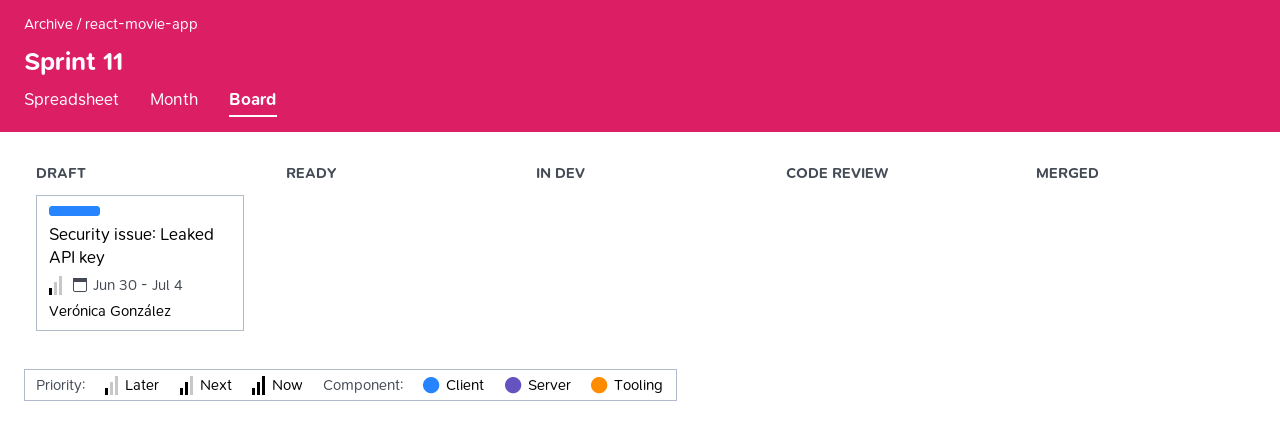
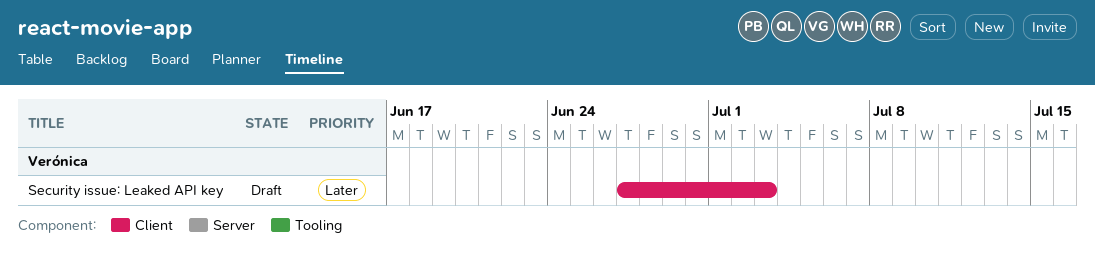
Security issue: Leaked API key, start: Jun 30 -> Jun 27
Security issue: Leaked API key, due: Jul 4 -> Jul 3

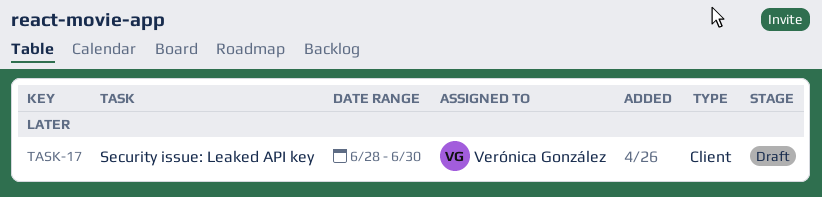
Security issue: Leaked API key, start: Jun 27 -> Jun 28
Security issue: Leaked API key, due: Jul 3 -> Jun 30

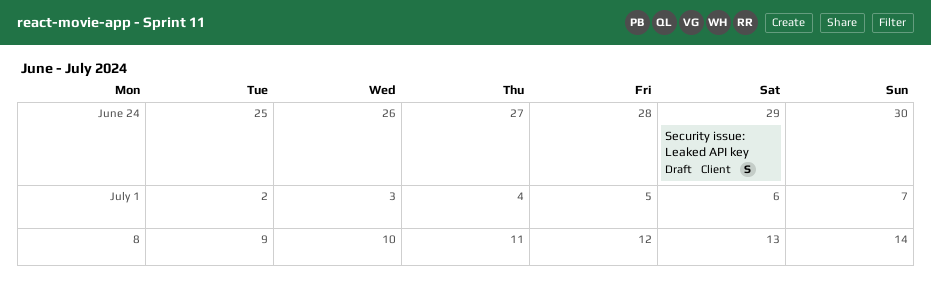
Security issue: Leaked API key, due: Jun 30 -> Jun 29

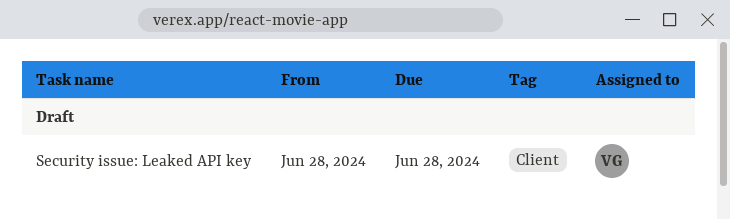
Security issue: Leaked API key, due: Jun 29 -> Jun 28

